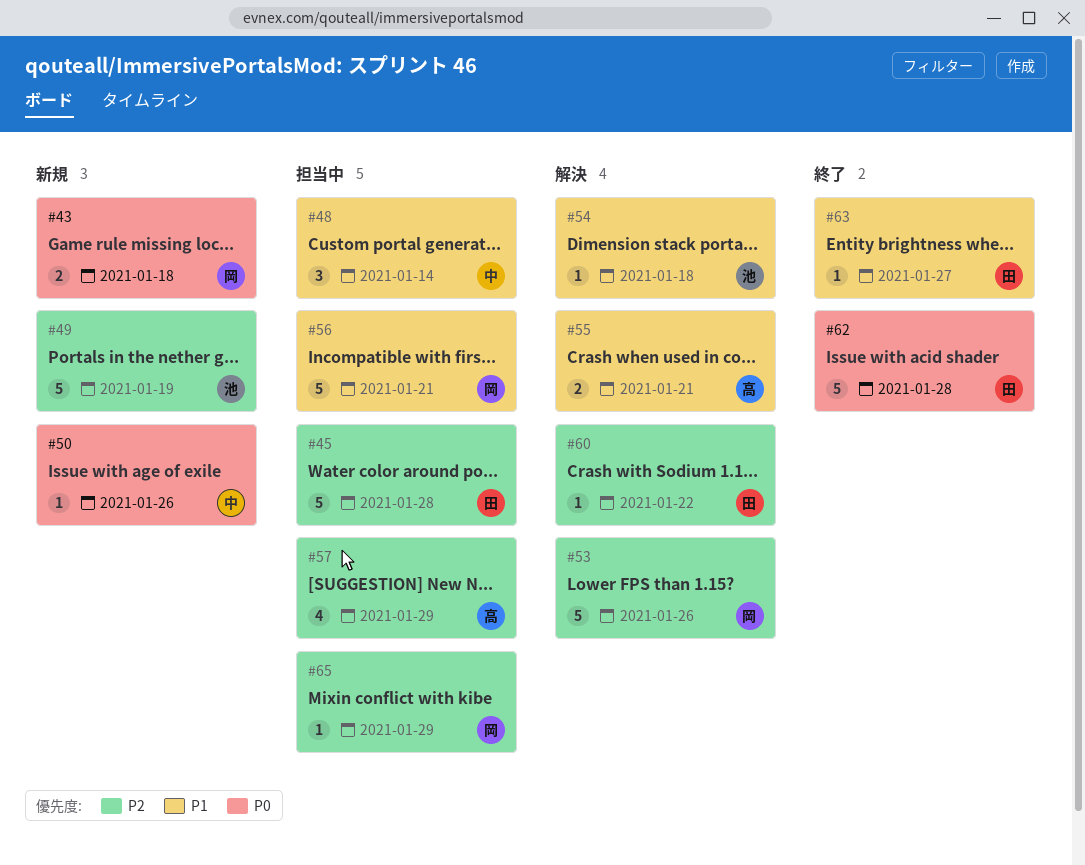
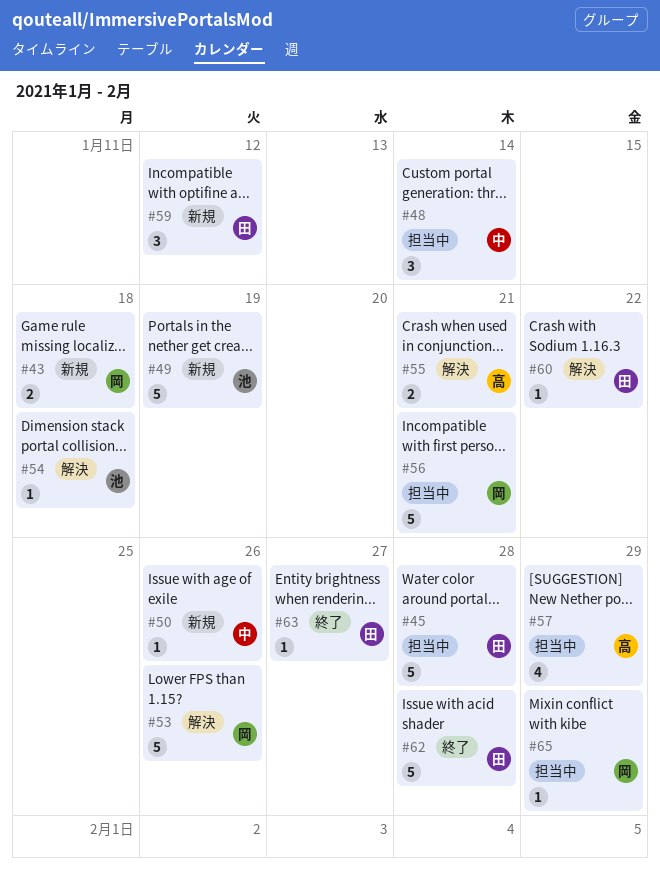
#59: none -> present

